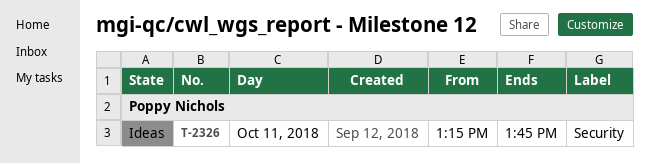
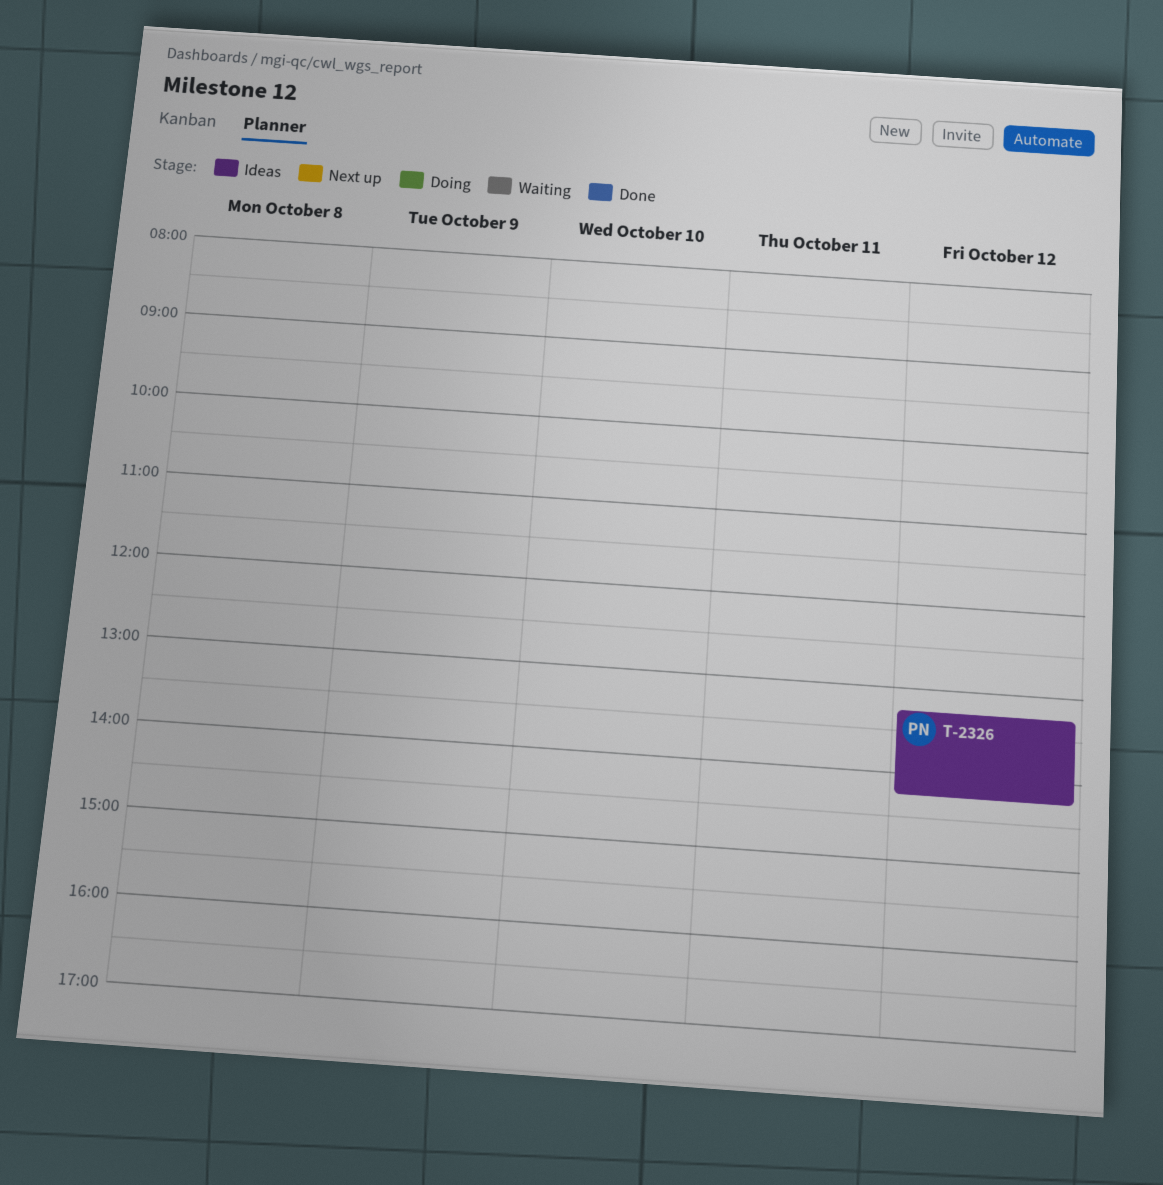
T-2326, day: Oct 11 -> Oct 12
T-2326, ends: 13:45 -> 14:15

